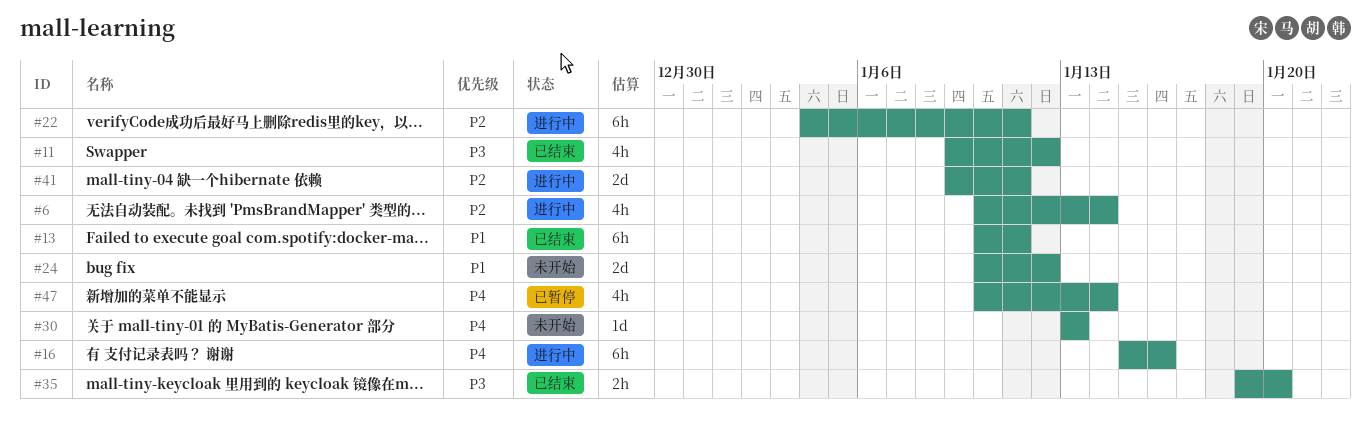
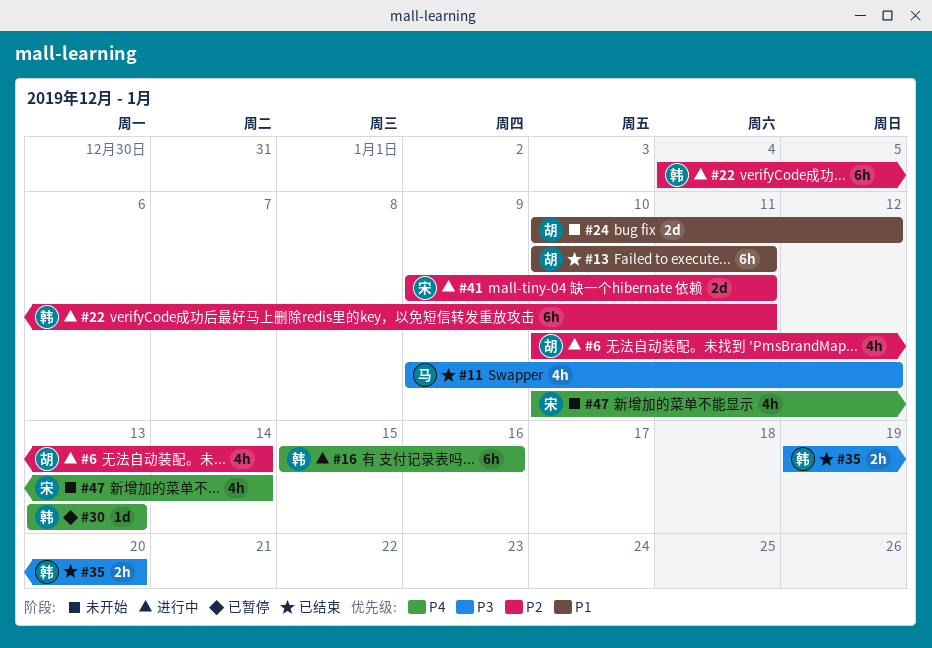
#30, status: 未开始 -> 已暂停
#47, status: 已暂停 -> 未开始

